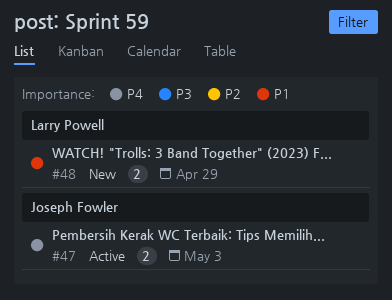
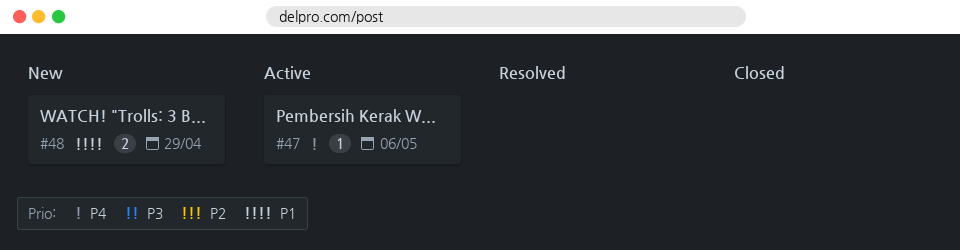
#47, estimate: 2 -> 1
#47, due: May 3 -> May 6

